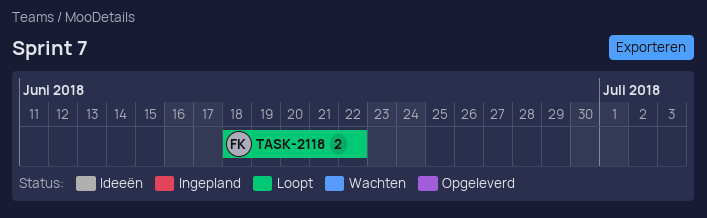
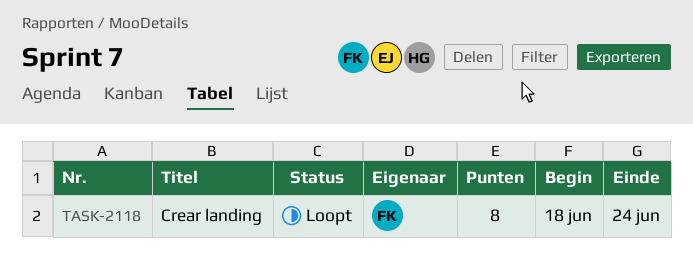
TASK-2118, estimate: 2 -> 8
TASK-2118, due: Jun 22 -> Jun 24

